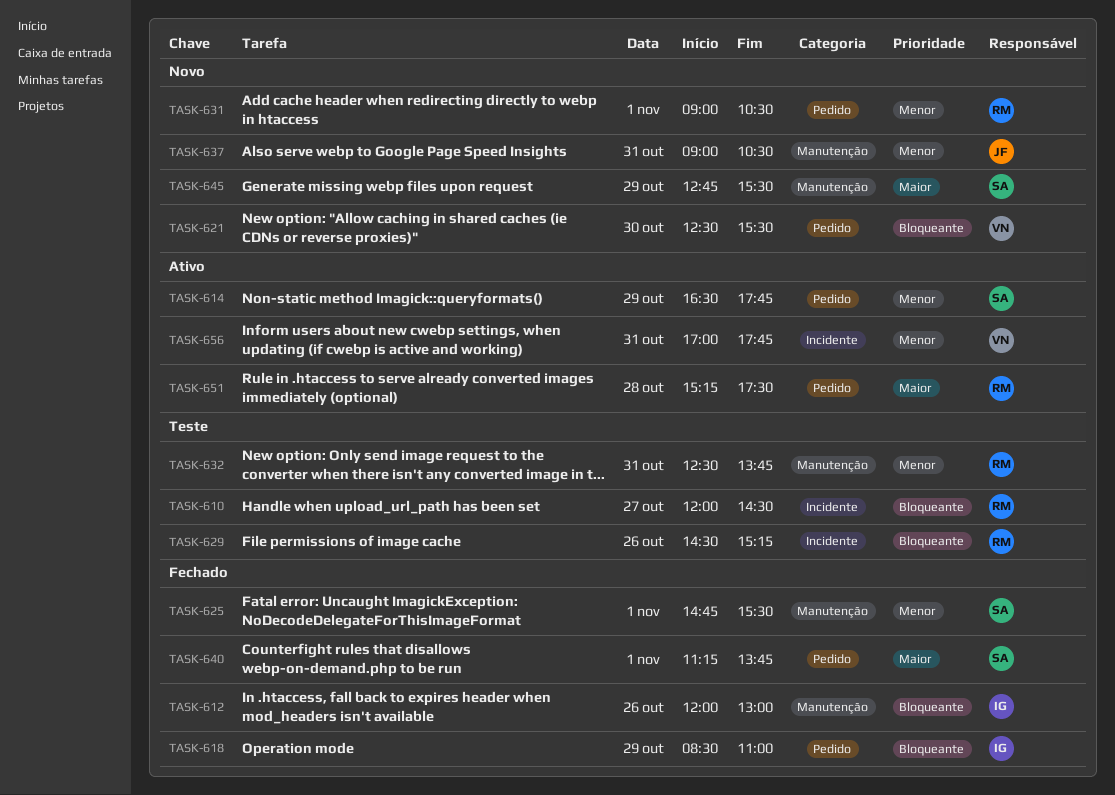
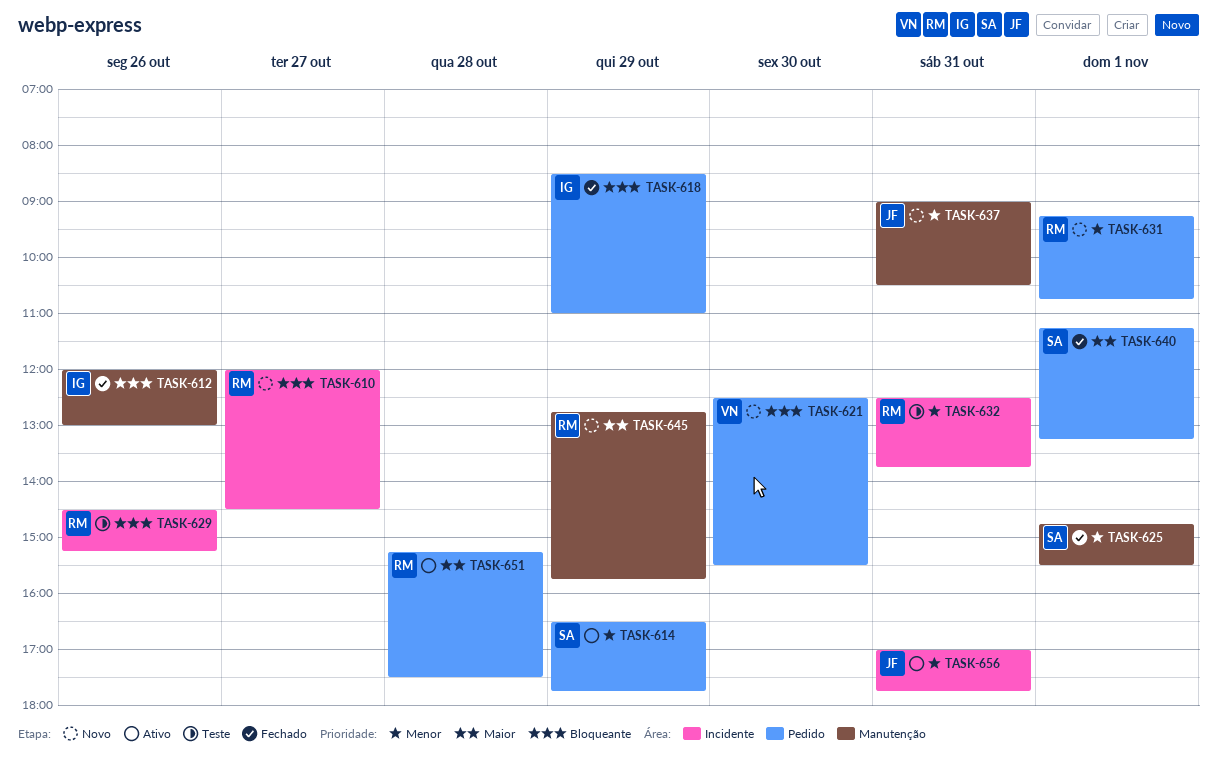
TASK-610, status: Teste -> Novo
TASK-631, begins: 09:00 -> 09:15
TASK-631, ends: 10:30 -> 10:45
TASK-632, label: Manutenção -> Incidente
TASK-640, ends: 13:45 -> 13:15
TASK-645, owner: SA -> RM
TASK-645, ends: 15:30 -> 15:45
TASK-656, owner: VN -> JF

